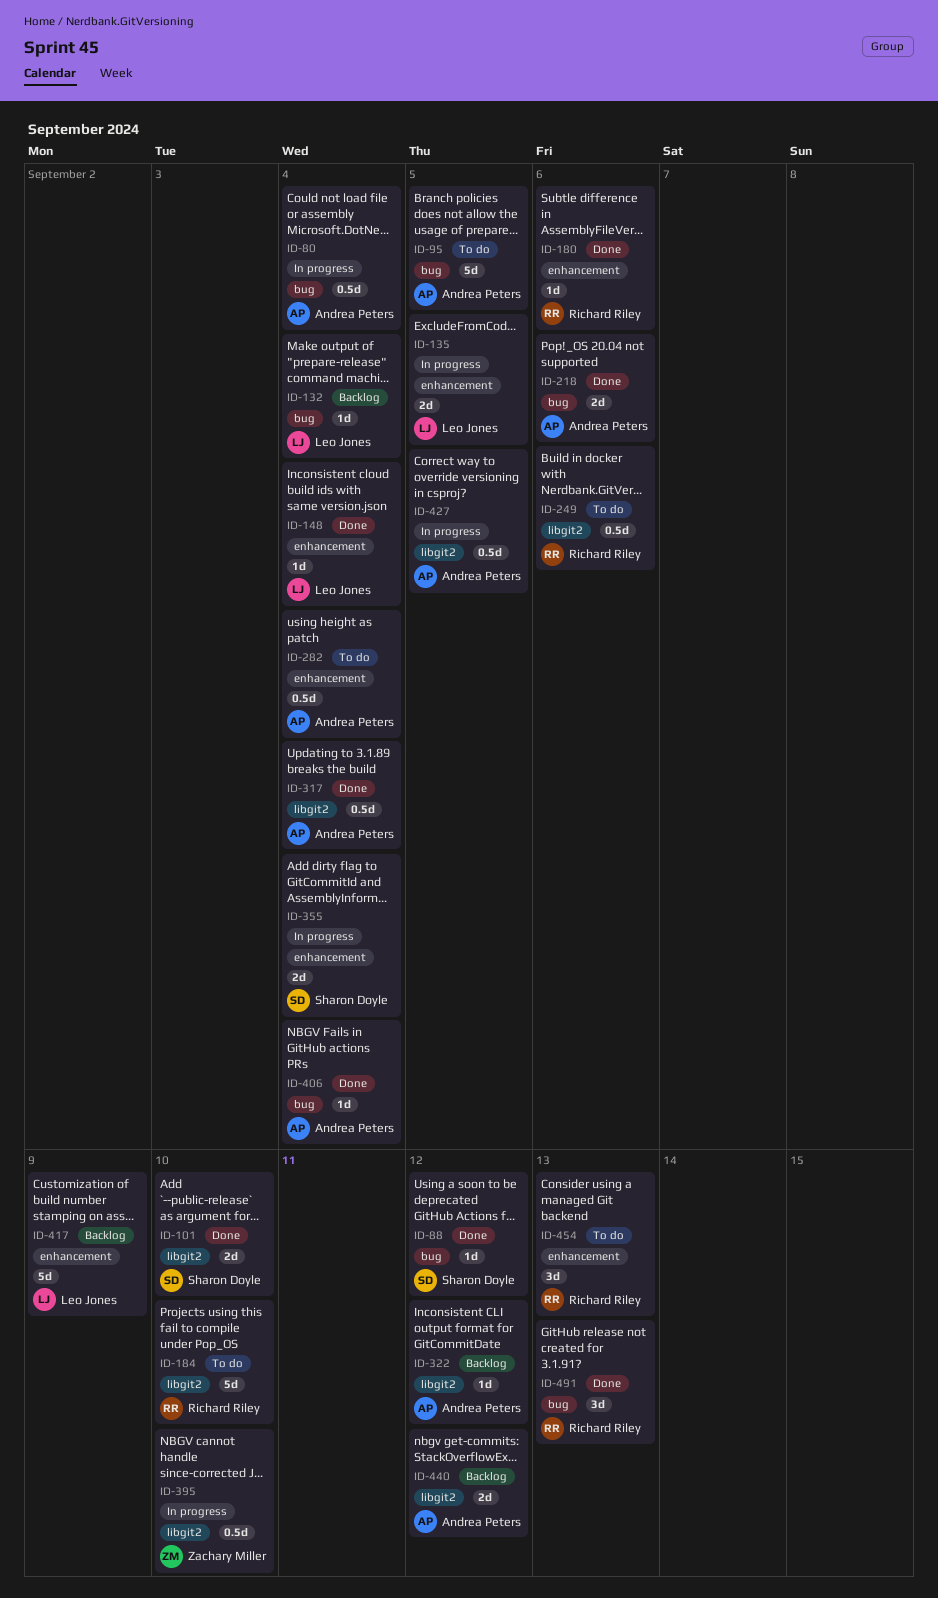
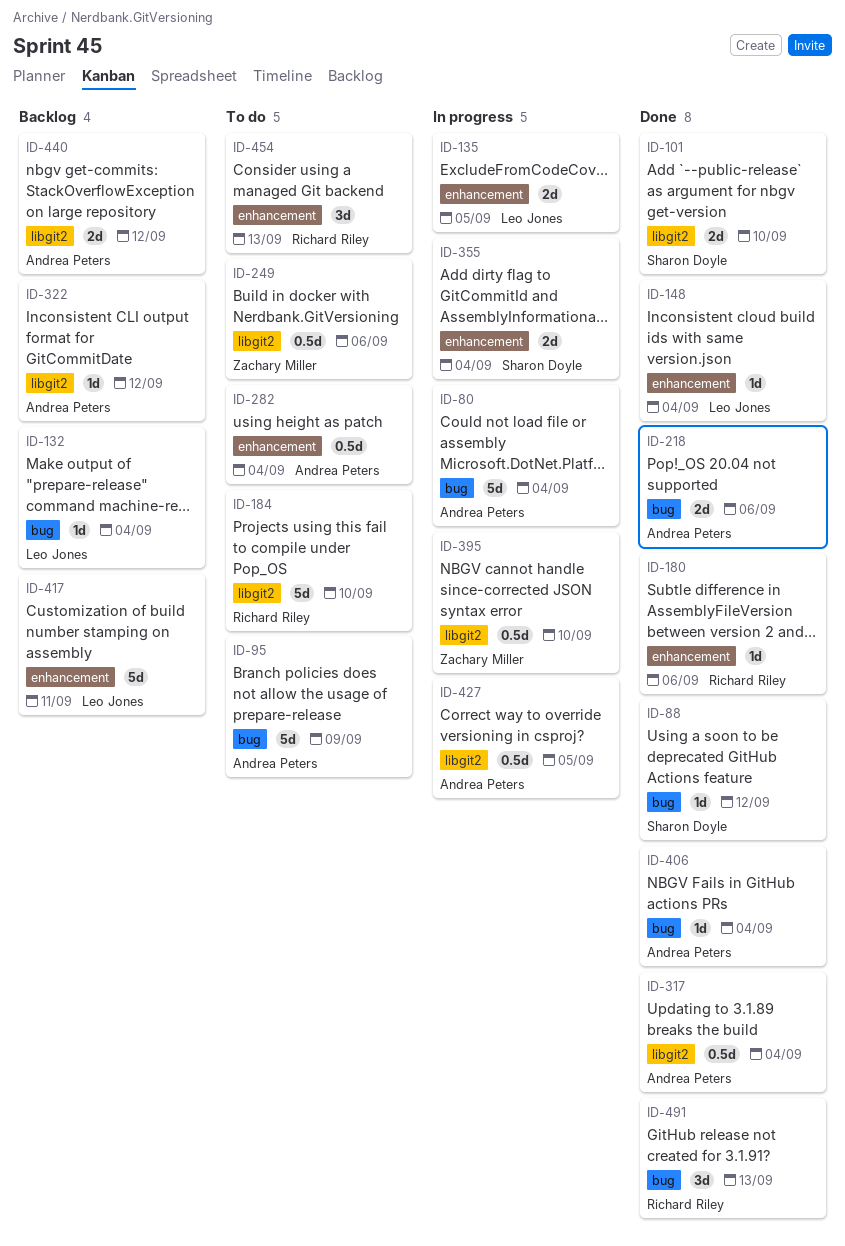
ID-80, estimate: 0.5d -> 5d
ID-95, due: Sep 5 -> Sep 9
ID-249, owner: Richard Riley -> Zachary Miller
ID-417, due: Sep 9 -> Sep 11

